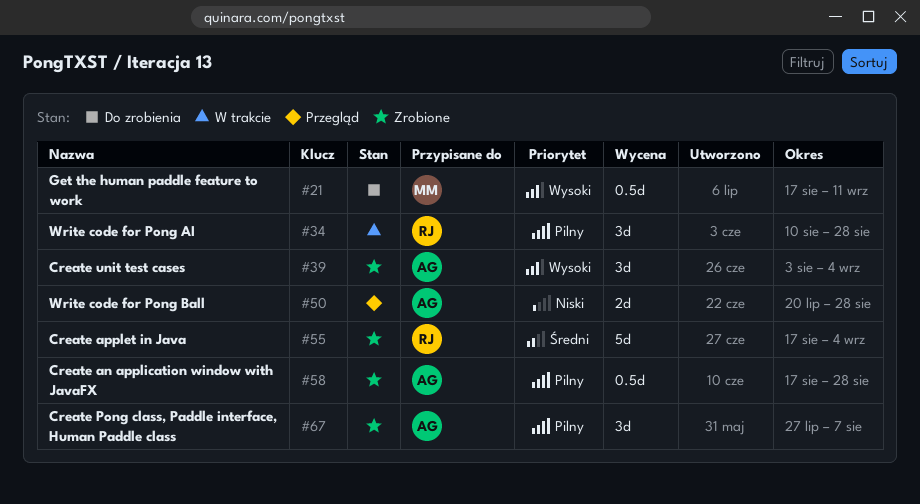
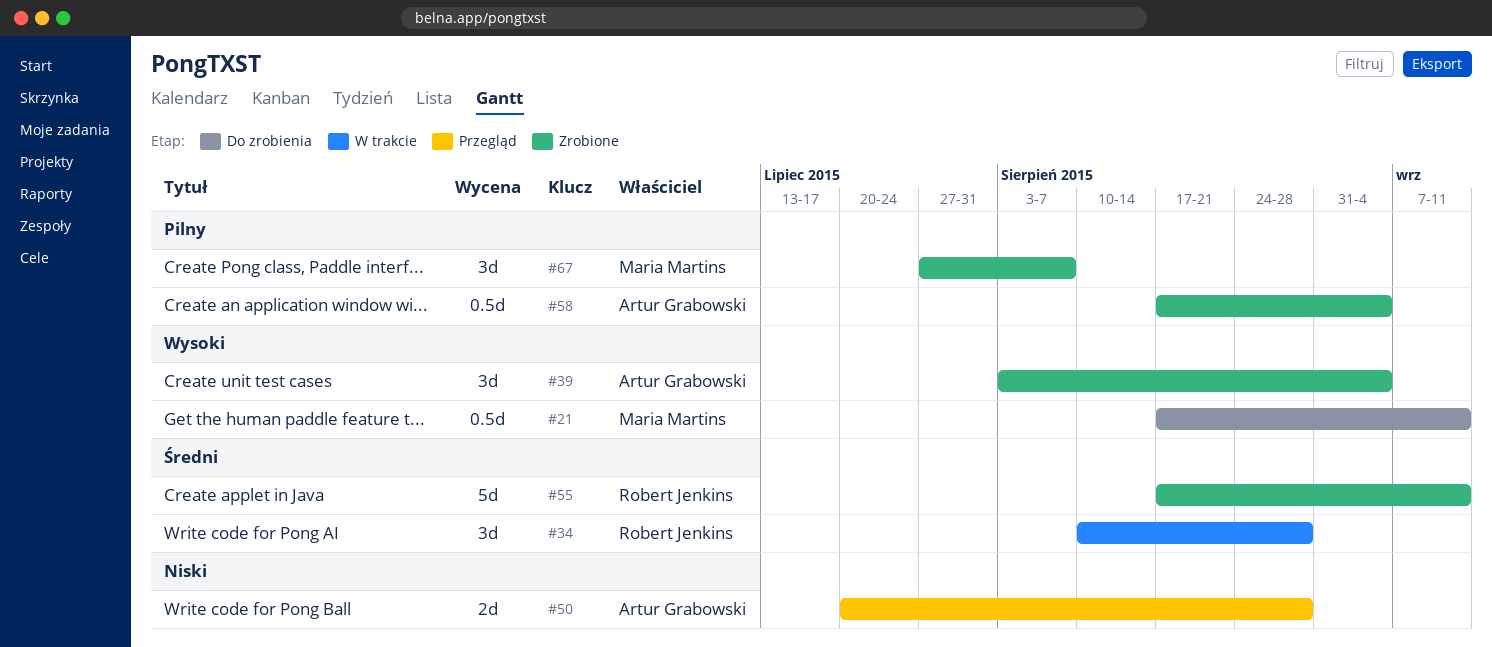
#34, priority: Pilny -> Średni
#55, due: Sep 4 -> Sep 11
#58, due: Aug 28 -> Sep 4
#67, owner: Artur Grabowski -> Maria Martins

